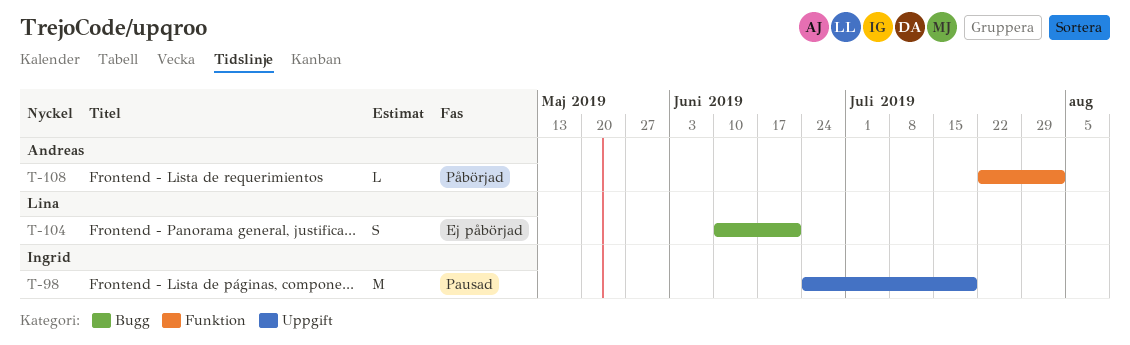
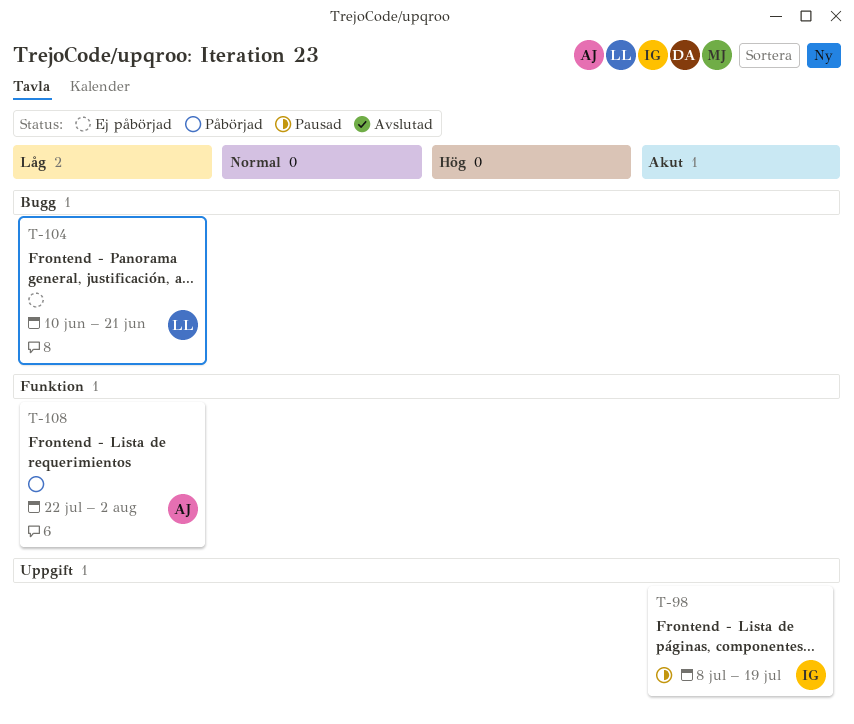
T-98, start: Jun 24 -> Jul 8

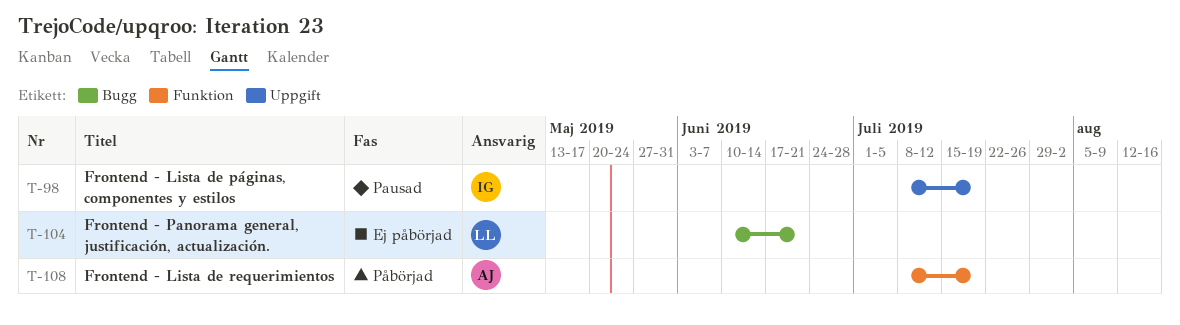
T-108, start: Jul 22 -> Jul 8
T-108, due: Aug 2 -> Jul 19

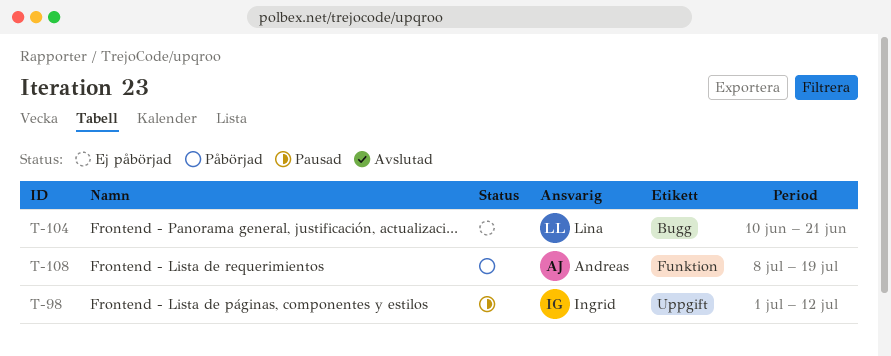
T-98, start: Jul 8 -> Jul 1
T-98, due: Jul 19 -> Jul 12

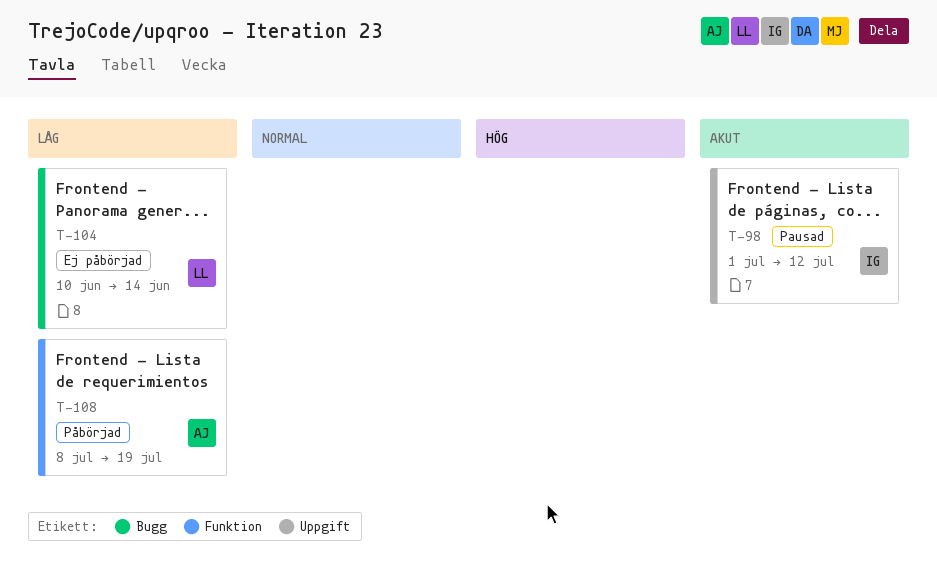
T-104, due: Jun 21 -> Jun 14

